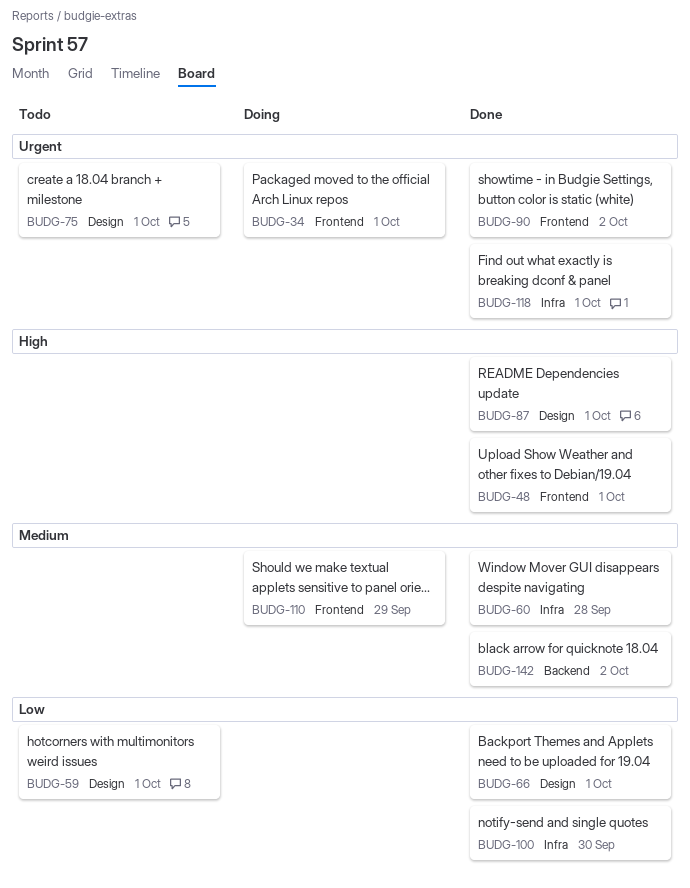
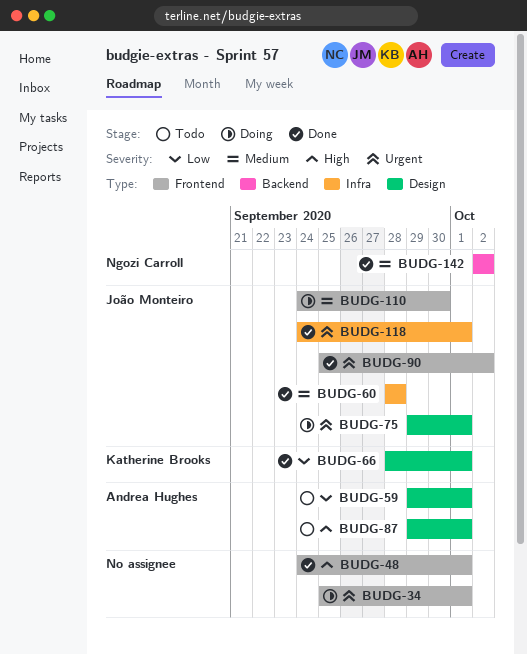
BUDG-75, status: Todo -> Doing
BUDG-87, status: Done -> Todo
BUDG-100: present -> none
BUDG-110, due: Sep 29 -> Sep 30

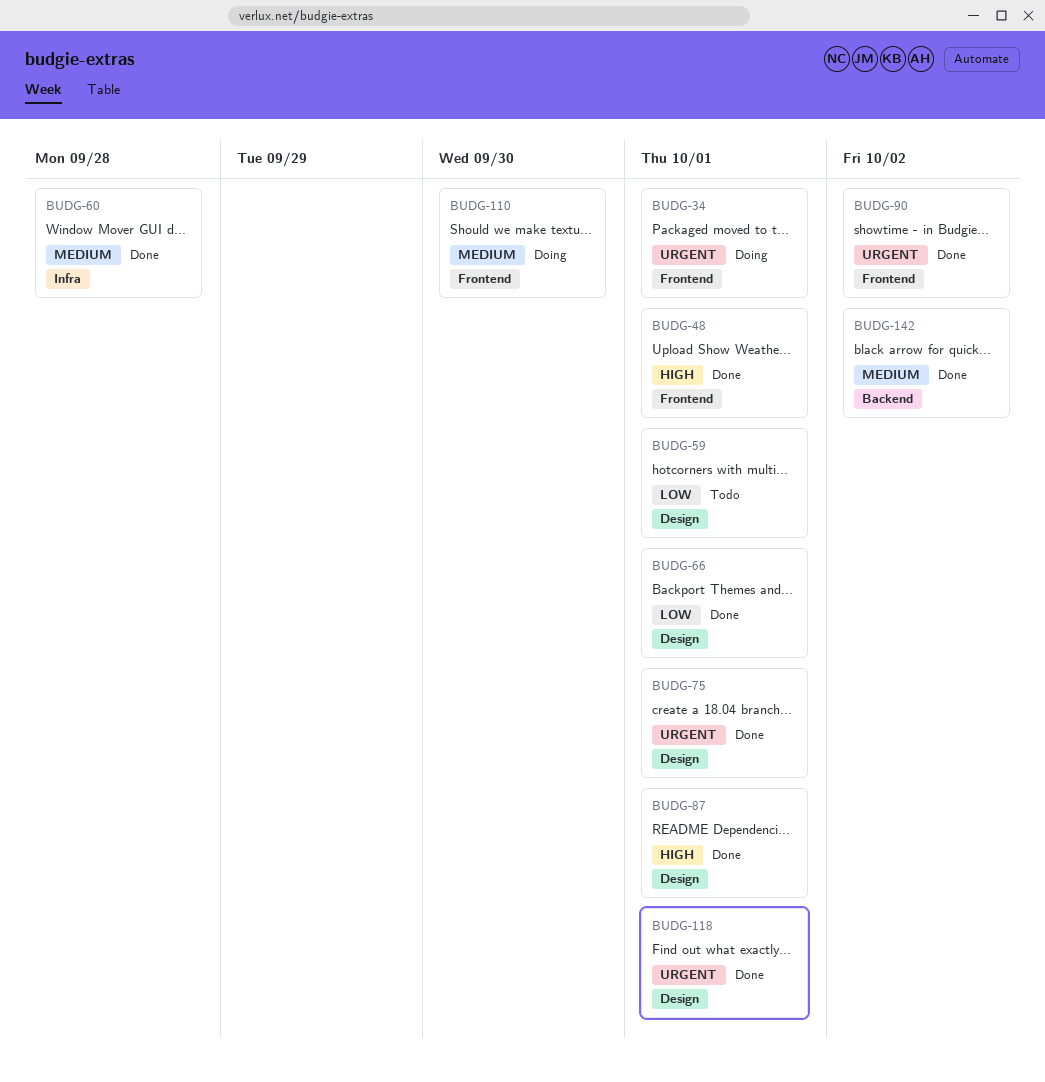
BUDG-75, status: Doing -> Done
BUDG-87, status: Todo -> Done
BUDG-118, label: Infra -> Design

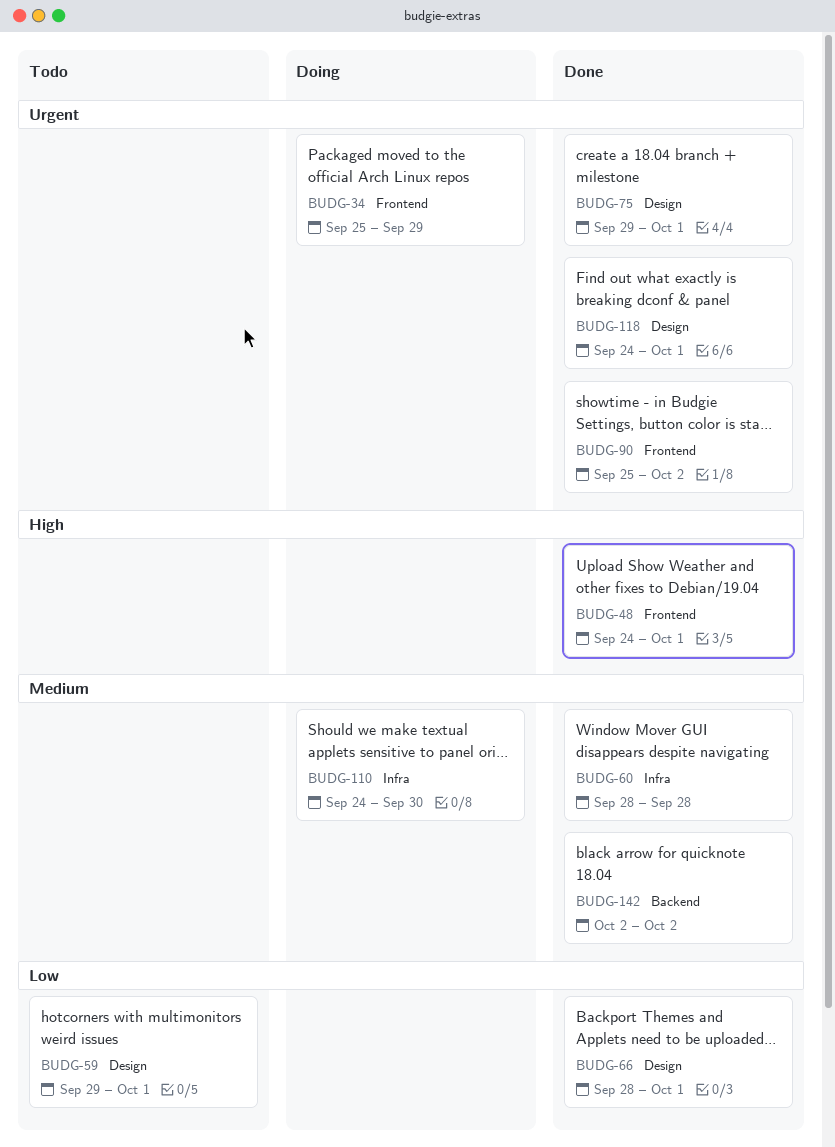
BUDG-34, due: Oct 1 -> Sep 29
BUDG-87: present -> none
BUDG-110, label: Frontend -> Infra

